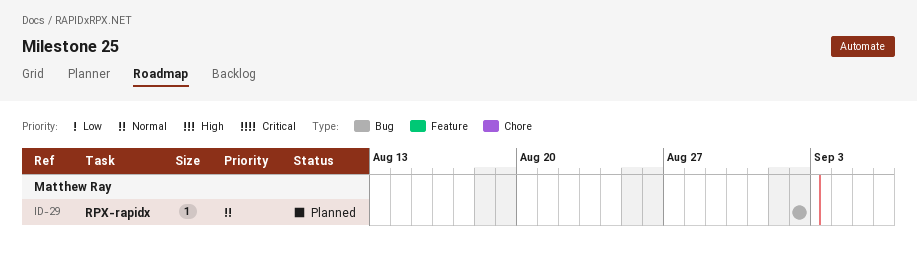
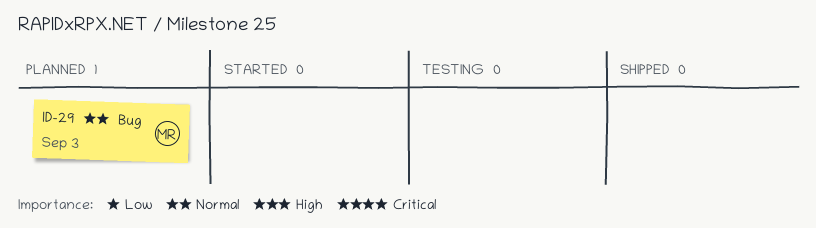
ID-29, due: Sep 2 -> Sep 3

